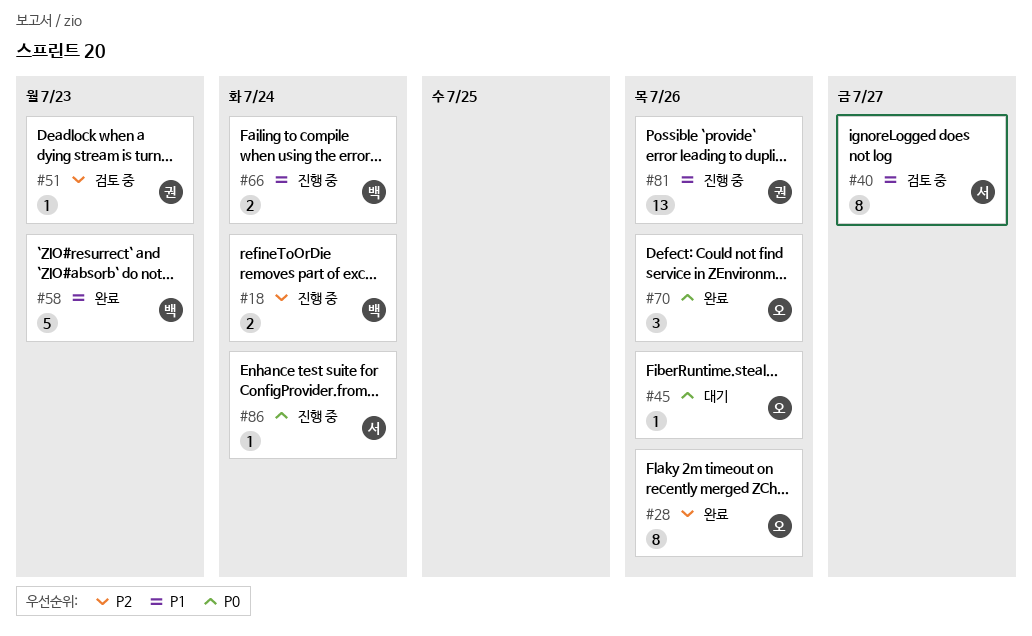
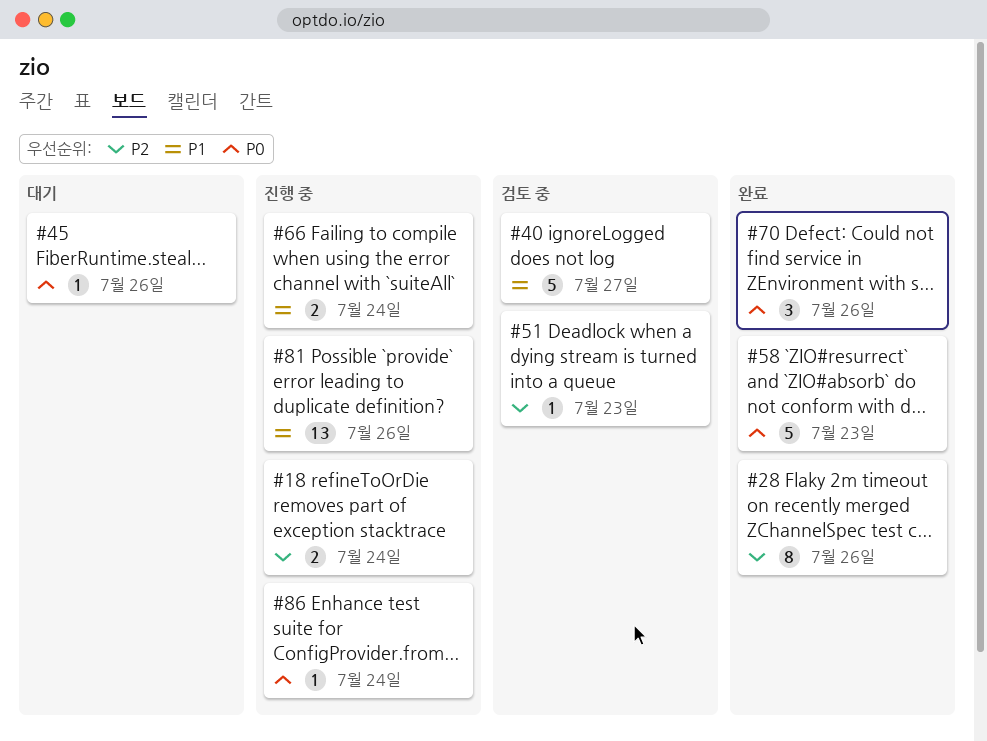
#40, estimate: 8 -> 5
#58, priority: P1 -> P0

